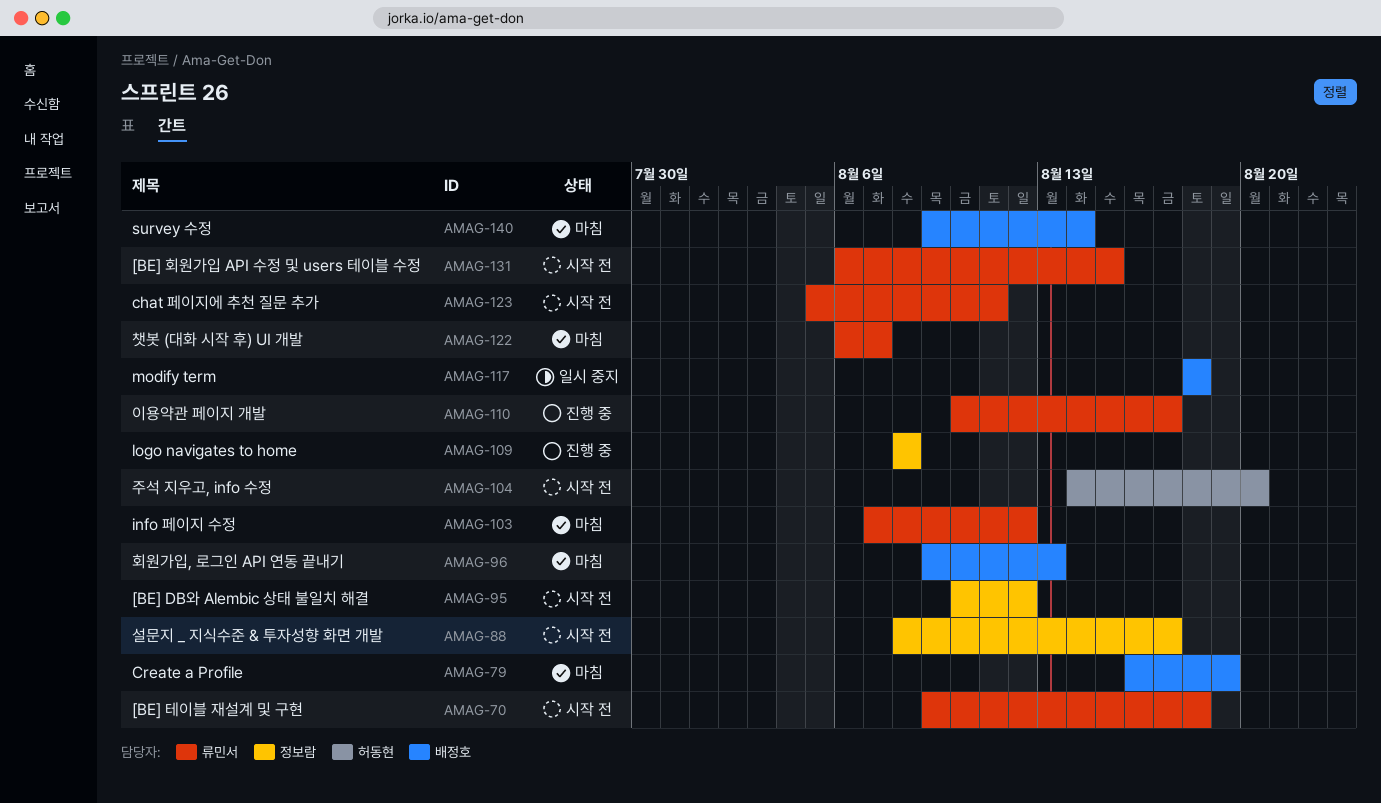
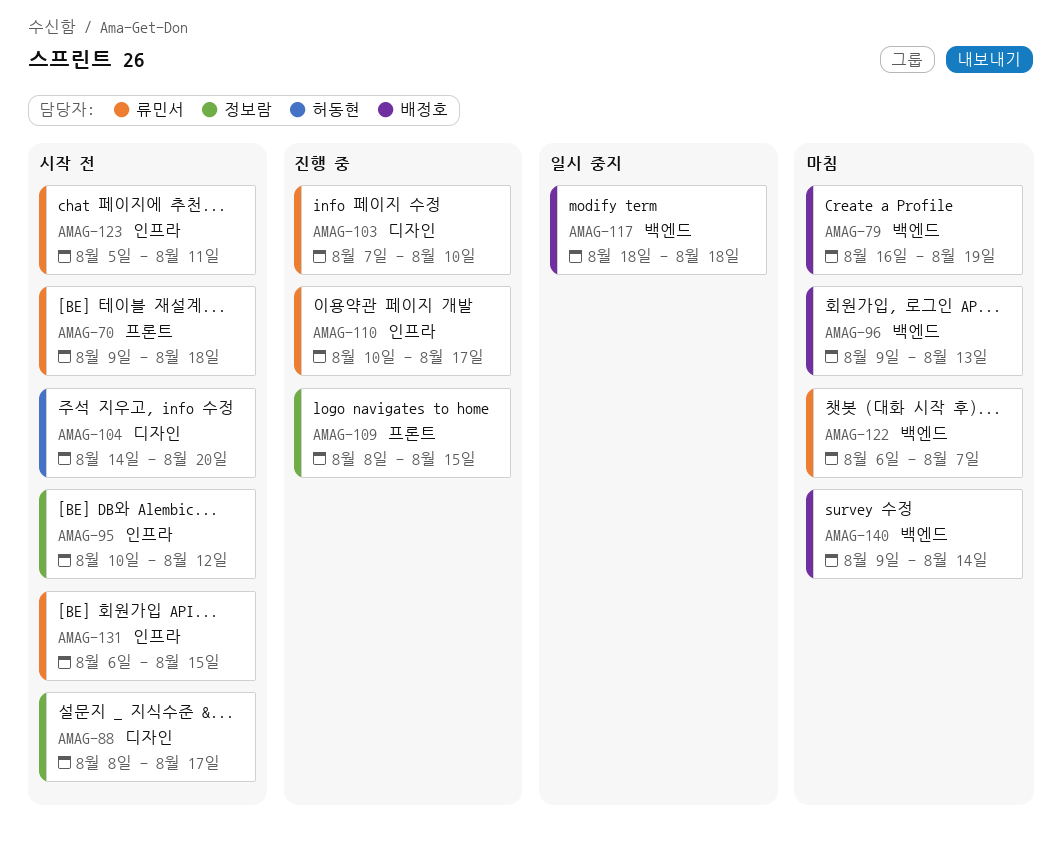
AMAG-103, status: 마침 -> 진행 중
AMAG-103, due: Aug 12 -> Aug 10
AMAG-109, due: Aug 8 -> Aug 15

